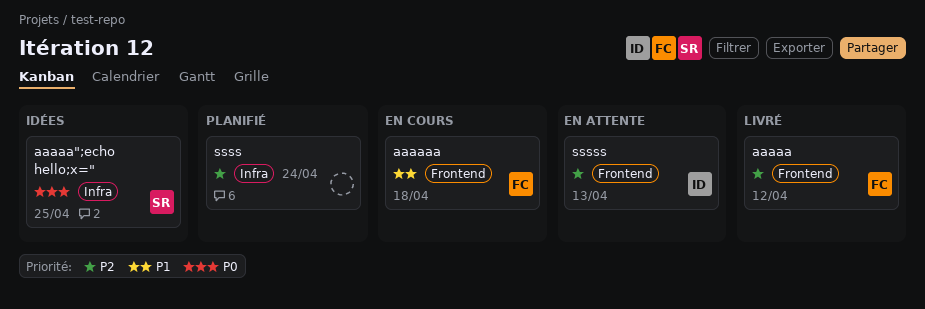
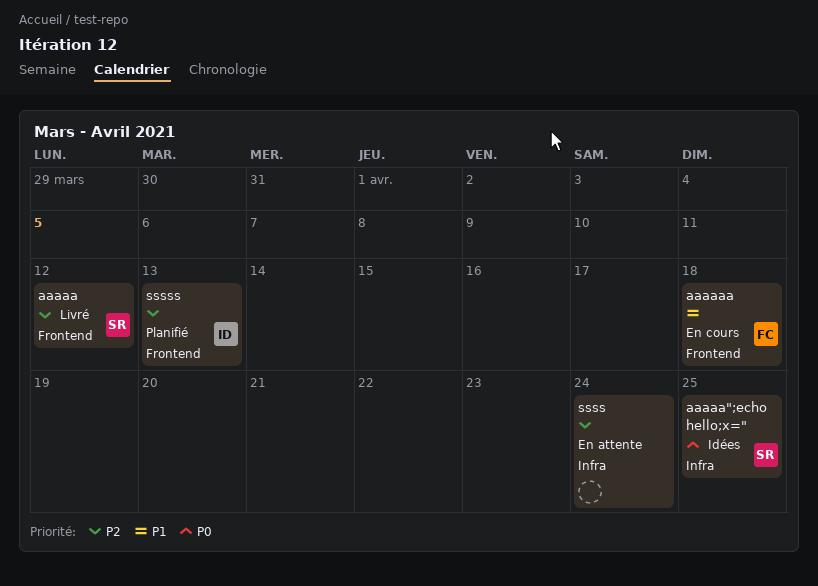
aaaaa, owner: FC -> SR
ssss, status: Planifié -> En attente
sssss, status: En attente -> Planifié

